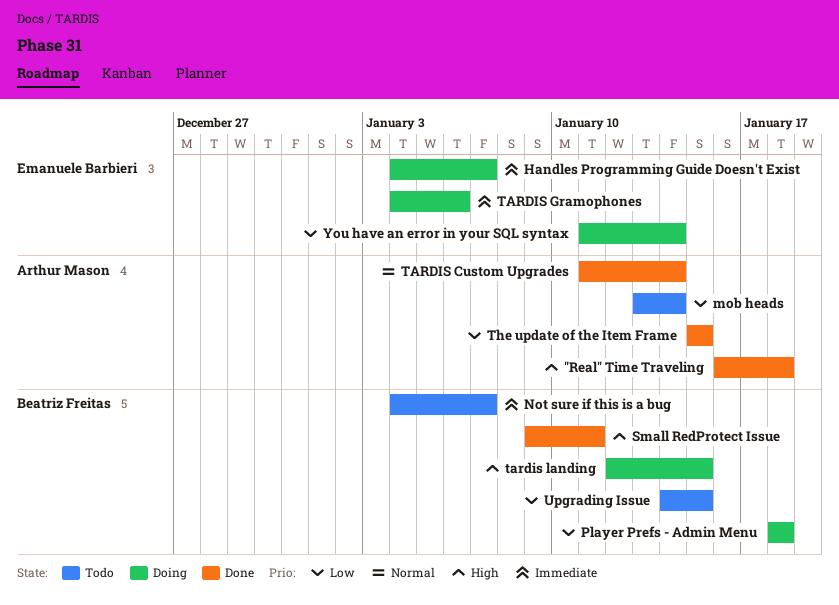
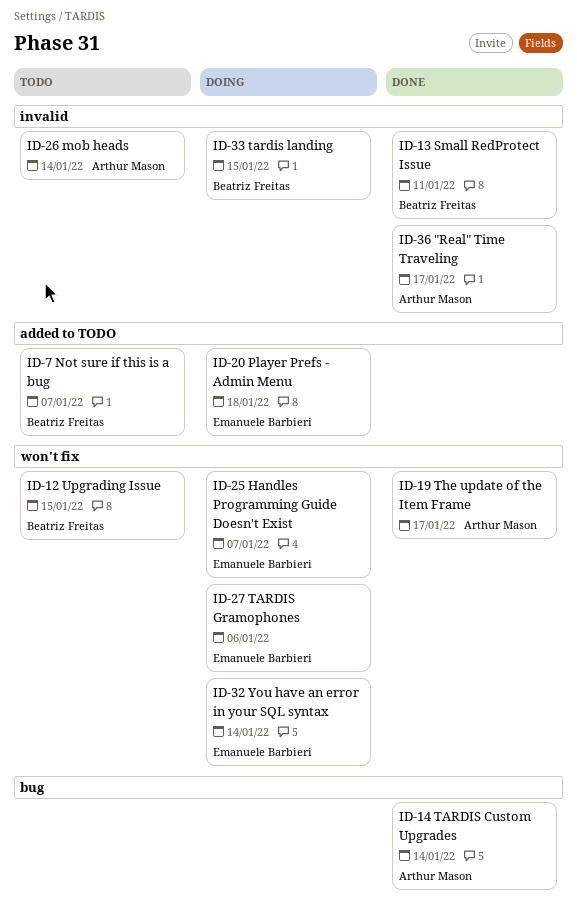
"Real" Time Traveling, due: Jan 18 -> Jan 17
Player Prefs - Admin Menu, owner: Beatriz Freitas -> Emanuele Barbieri
The update of the Item Frame, due: Jan 15 -> Jan 17

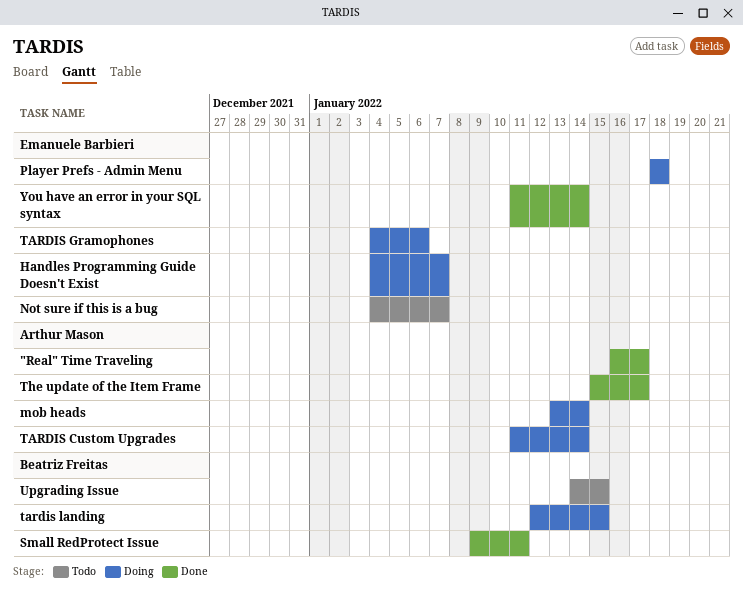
mob heads, status: Todo -> Doing
Not sure if this is a bug, owner: Beatriz Freitas -> Emanuele Barbieri
TARDIS Custom Upgrades, status: Done -> Doing
You have an error in your SQL syntax, status: Doing -> Done

